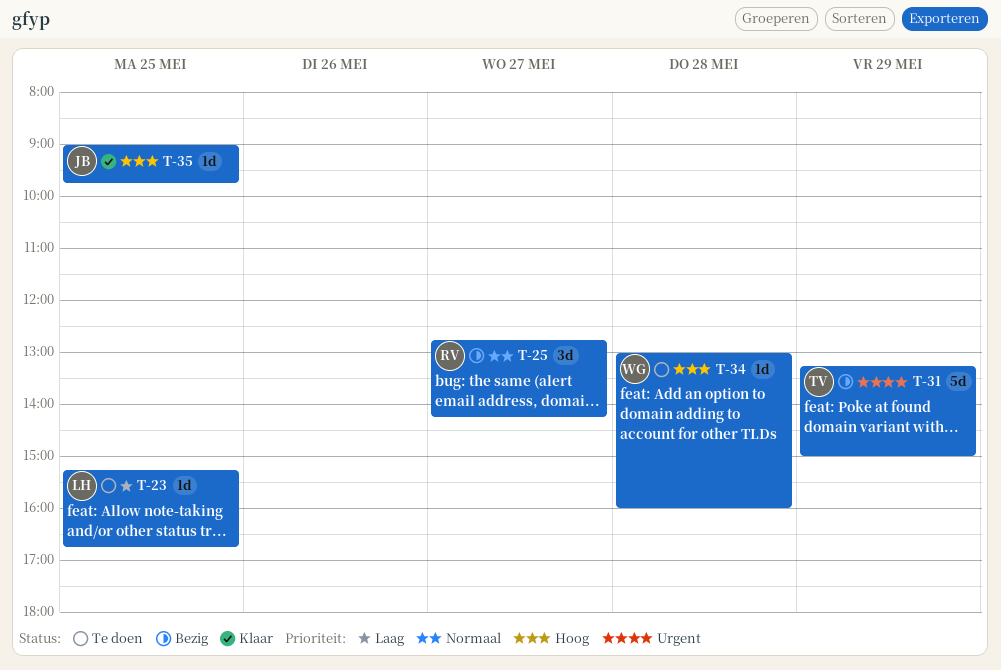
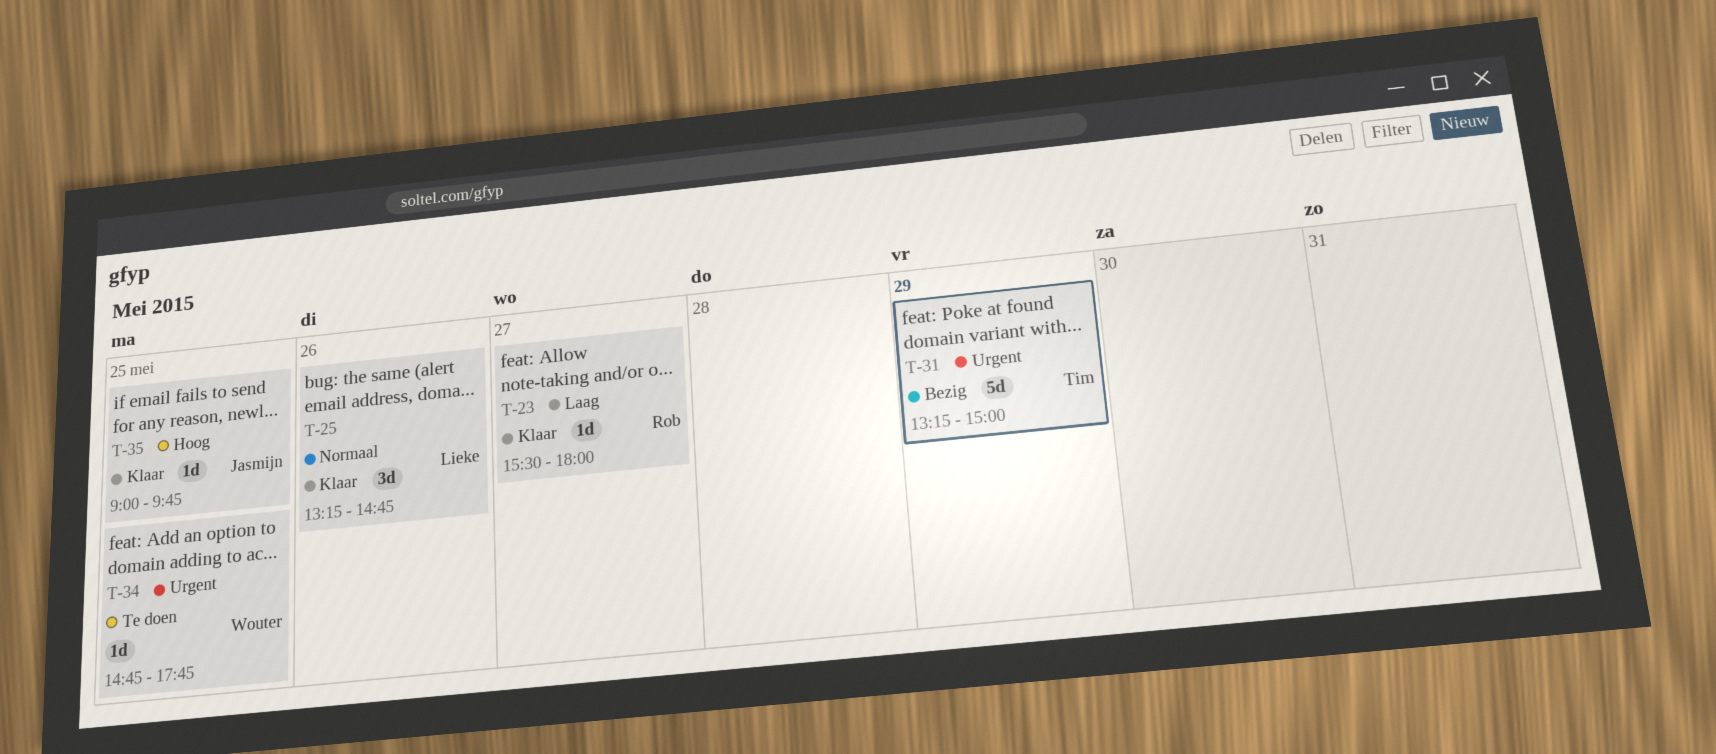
T-23, status: Te doen -> Klaar
T-23, owner: Lieke -> Rob
T-23, day: May 25 -> May 27
T-23, begins: 15:15 -> 15:30
T-23, ends: 16:45 -> 18:00
T-25, status: Bezig -> Klaar
T-25, owner: Rob -> Lieke
T-25, day: May 27 -> May 26
T-25, begins: 12:45 -> 13:15
T-25, ends: 14:15 -> 14:45
T-34, priority: Hoog -> Urgent
T-34, day: May 28 -> May 25
T-34, begins: 13:00 -> 14:45
T-34, ends: 16:00 -> 17:45

